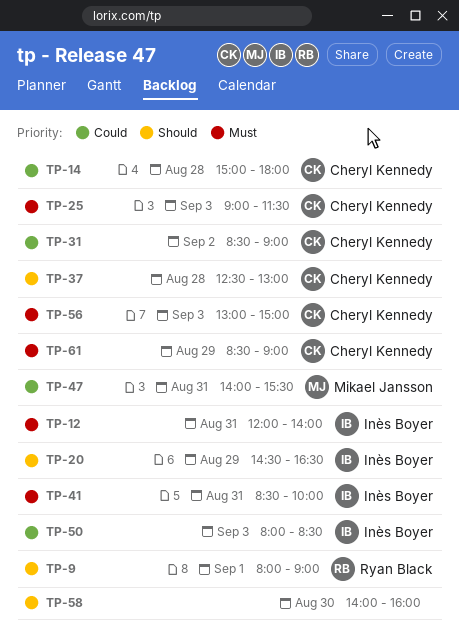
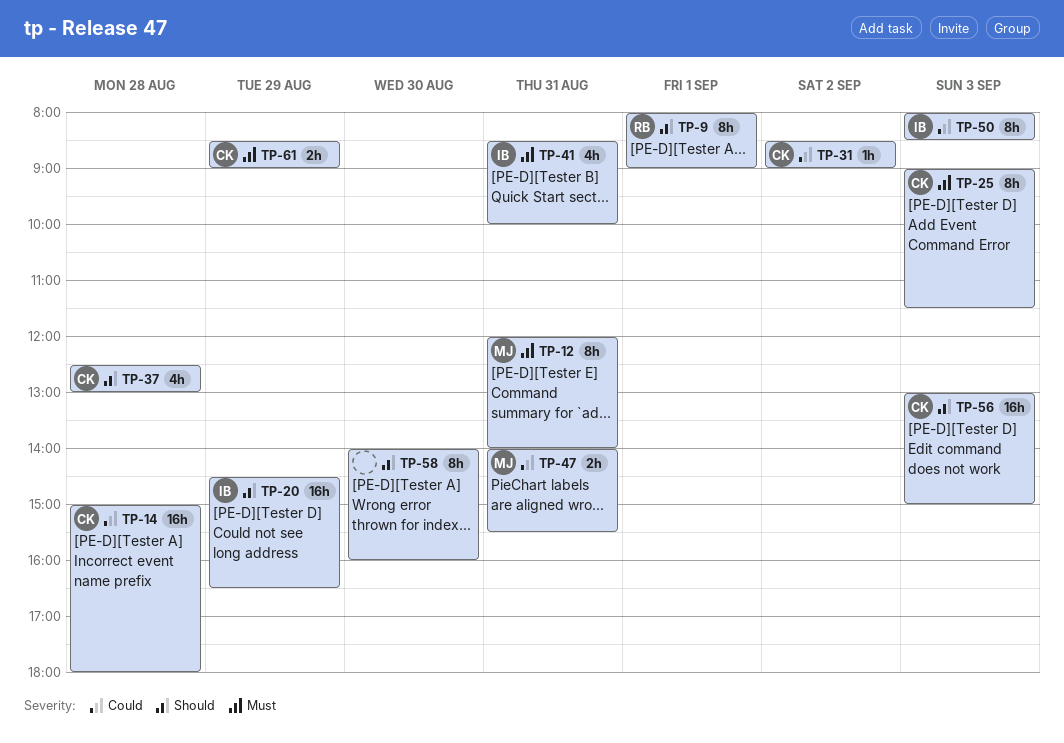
TP-12, owner: Inès Boyer -> Mikael Jansson
TP-56, priority: Must -> Should

